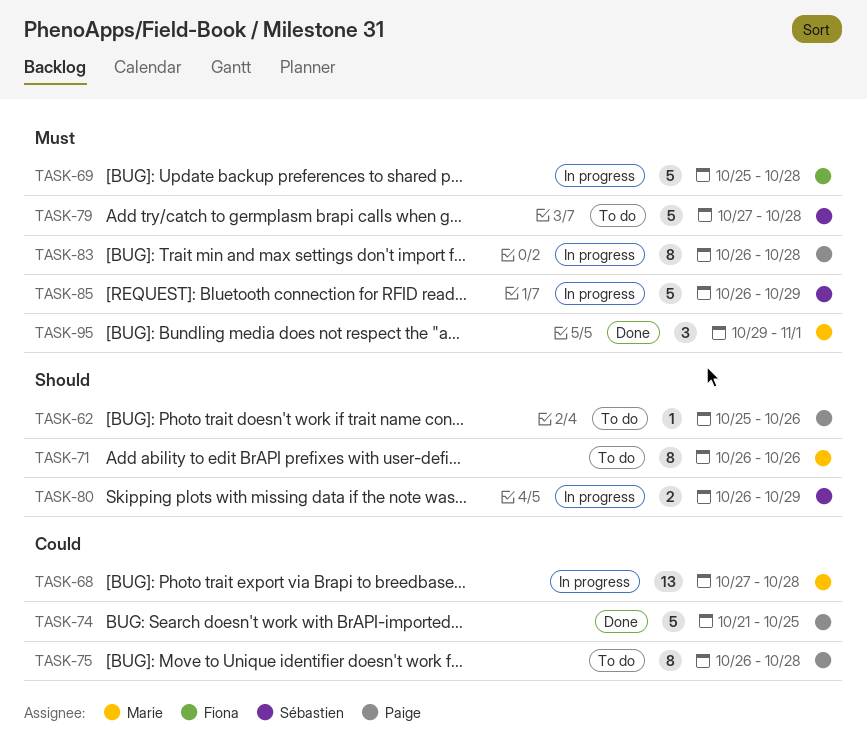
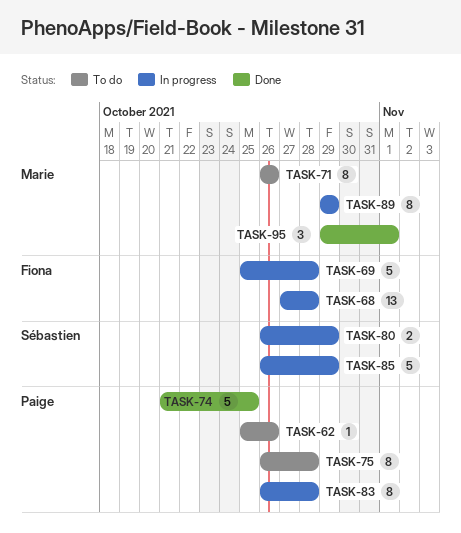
TASK-68, owner: Marie -> Fiona
TASK-79: present -> none
TASK-89: none -> present

